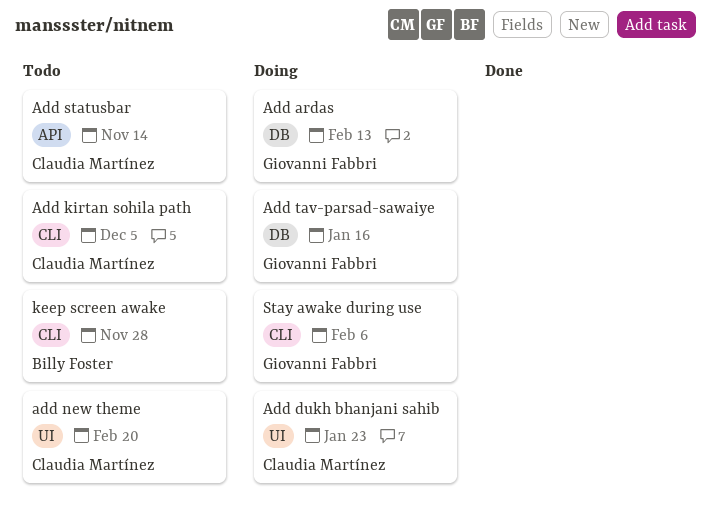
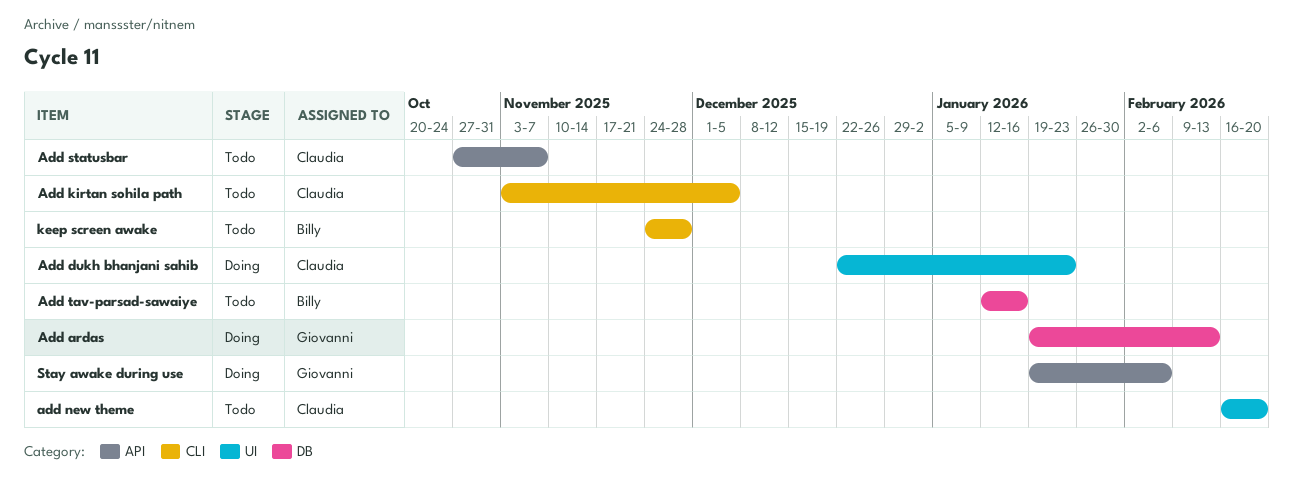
Add statusbar, due: Nov 14 -> Nov 7
Add tav-parsad-sawaiye, status: Doing -> Todo
Add tav-parsad-sawaiye, owner: Giovanni Fabbri -> Billy Foster
Stay awake during use, label: CLI -> API

